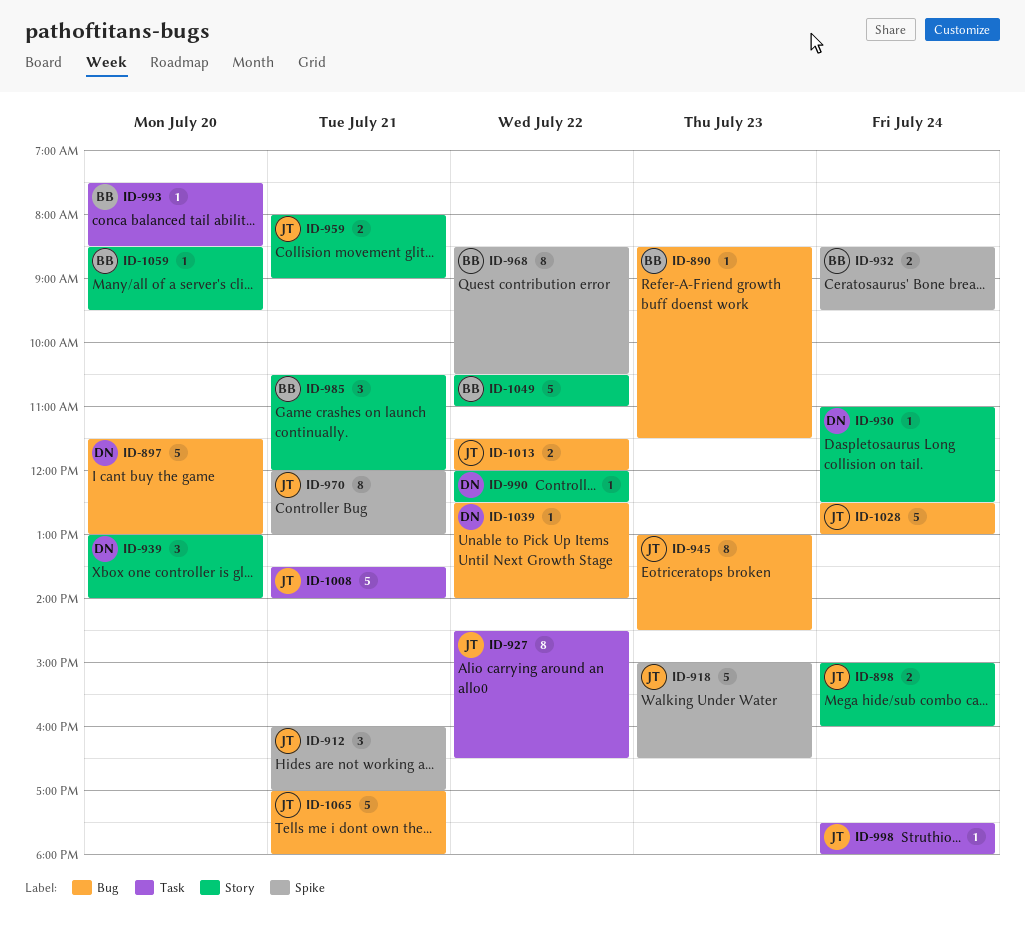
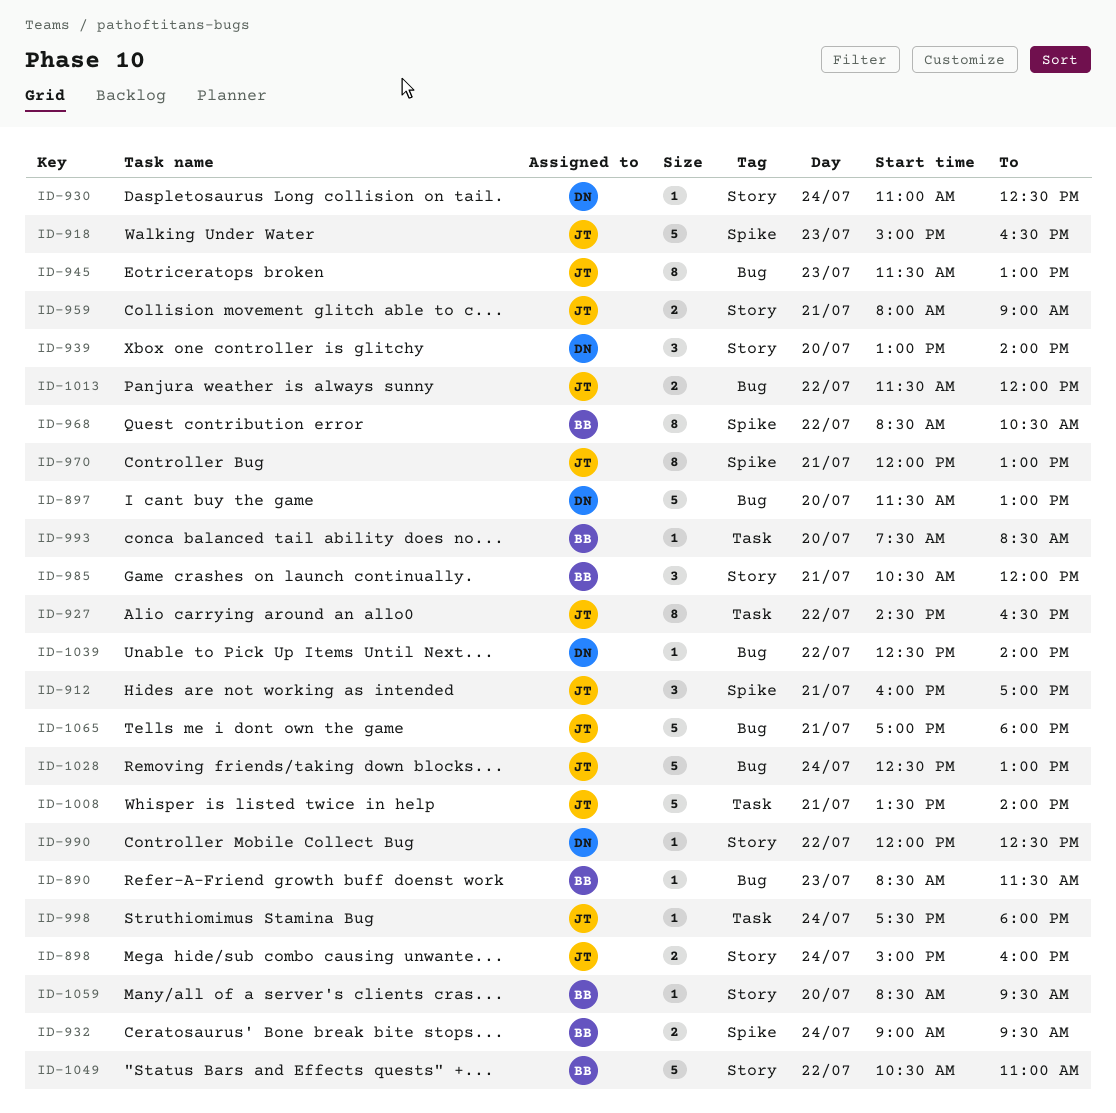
ID-932, begins: 08:30 -> 09:00
ID-945, begins: 13:00 -> 11:30
ID-945, ends: 14:30 -> 13:00

